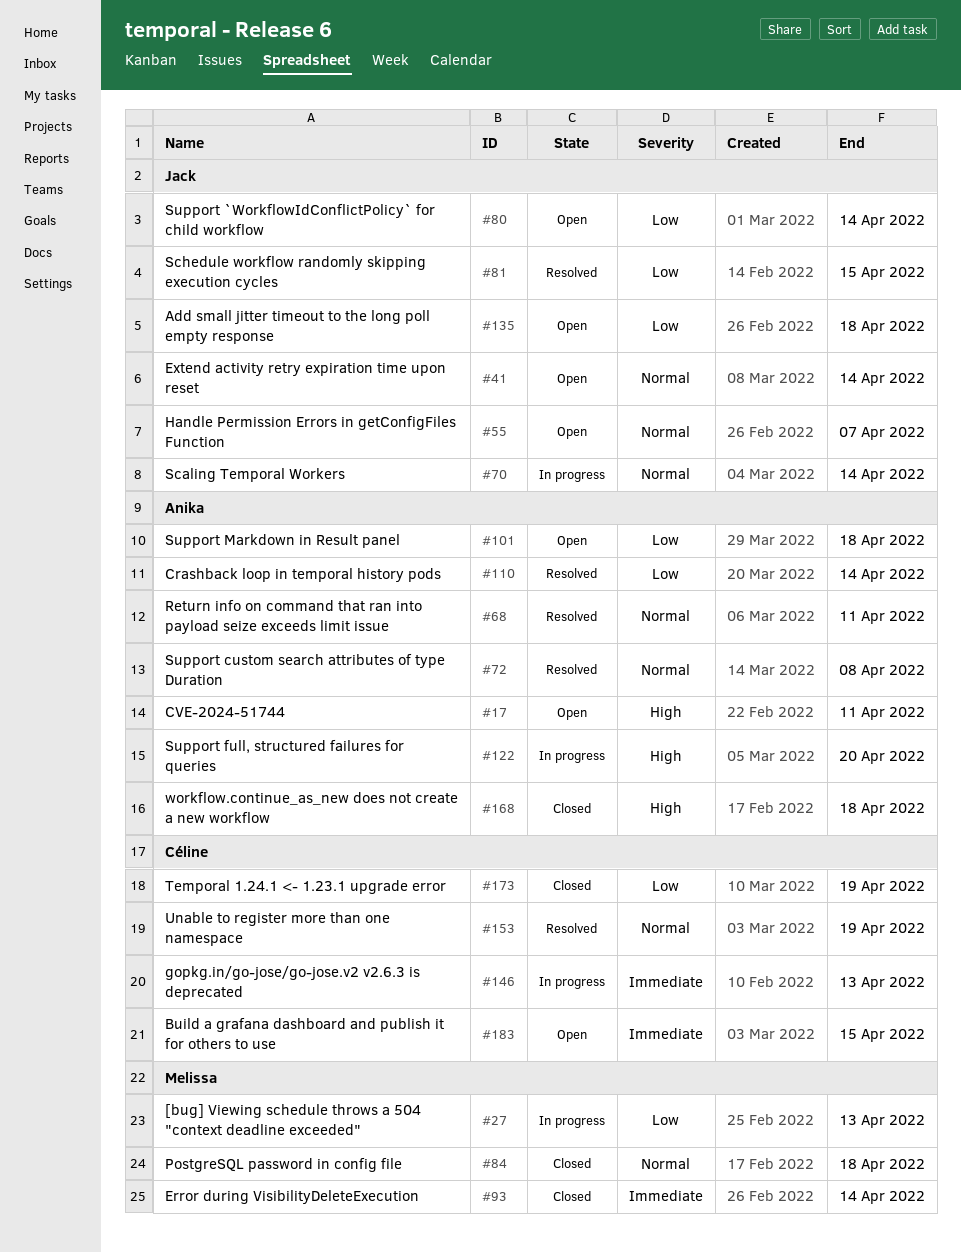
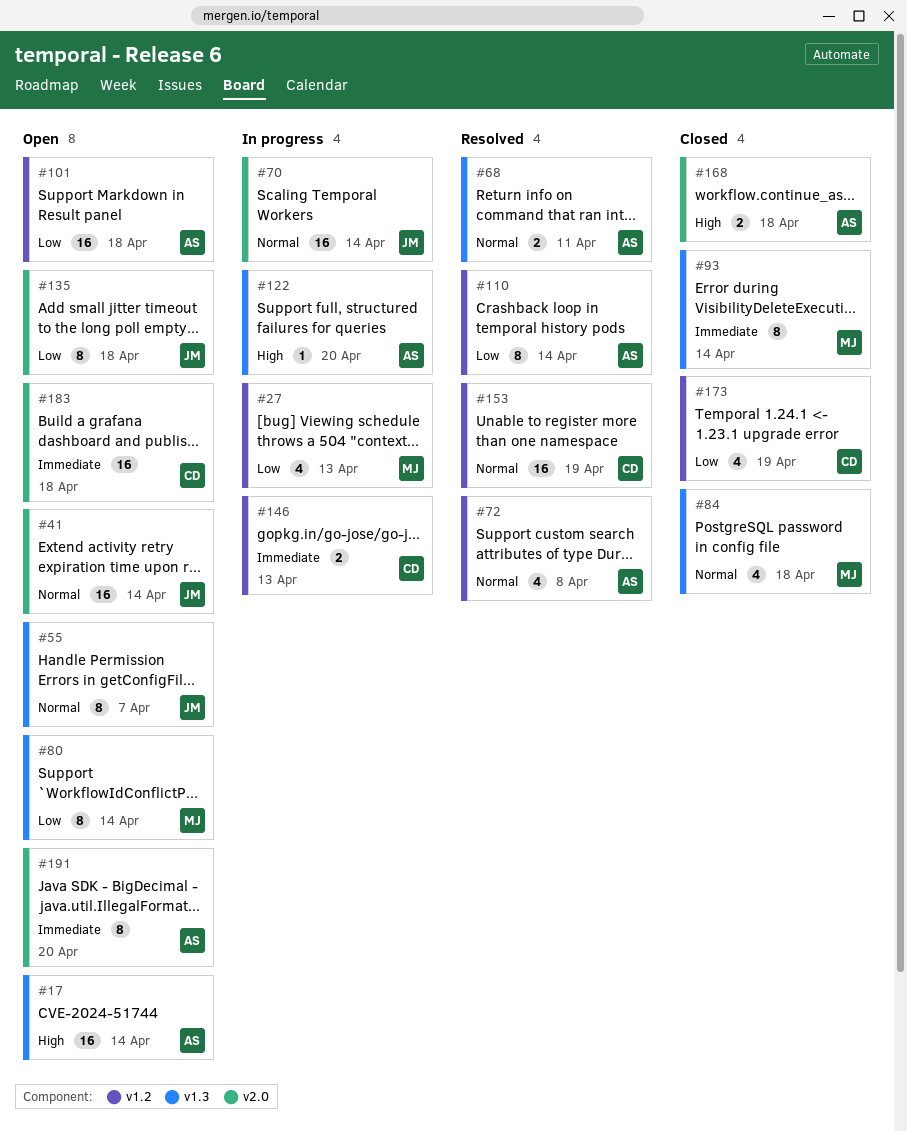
#17, due: Apr 11 -> Apr 14
#80, owner: Jack -> Melissa
#81: present -> none
#183, due: Apr 15 -> Apr 18
#191: none -> present

